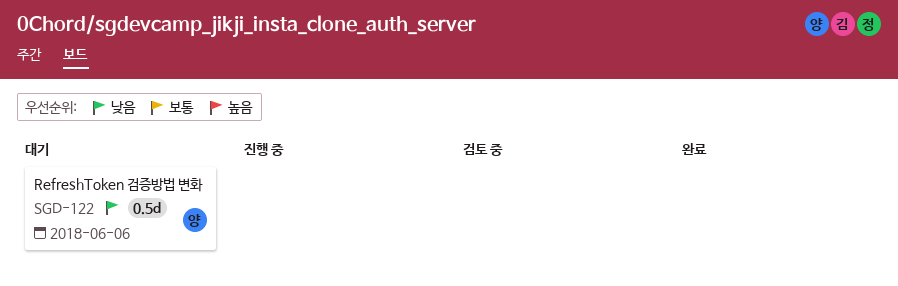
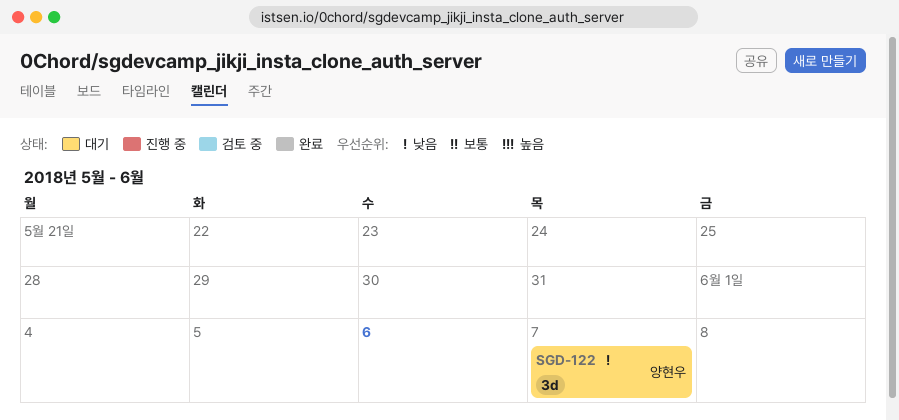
SGD-122, estimate: 0.5d -> 3d
SGD-122, due: Jun 6 -> Jun 7

